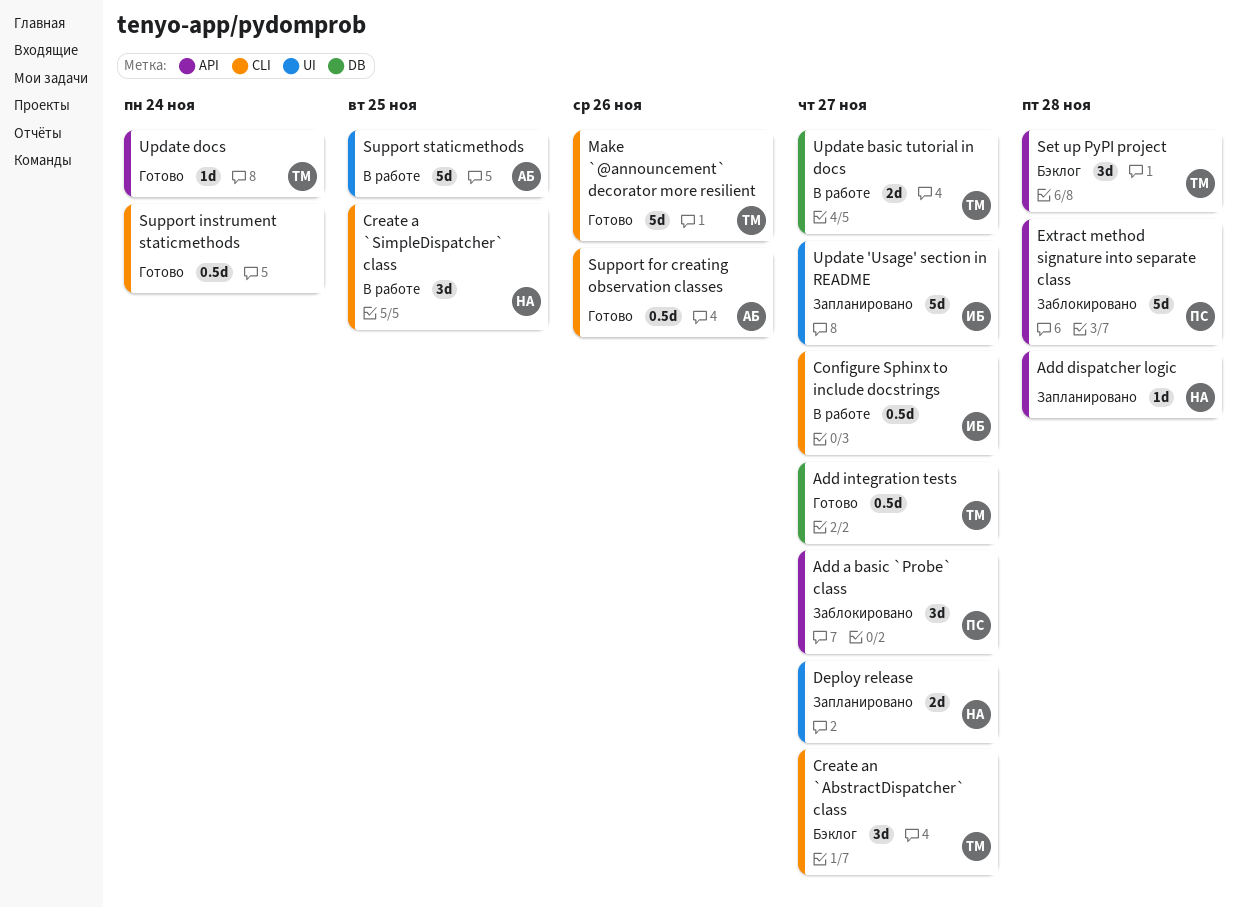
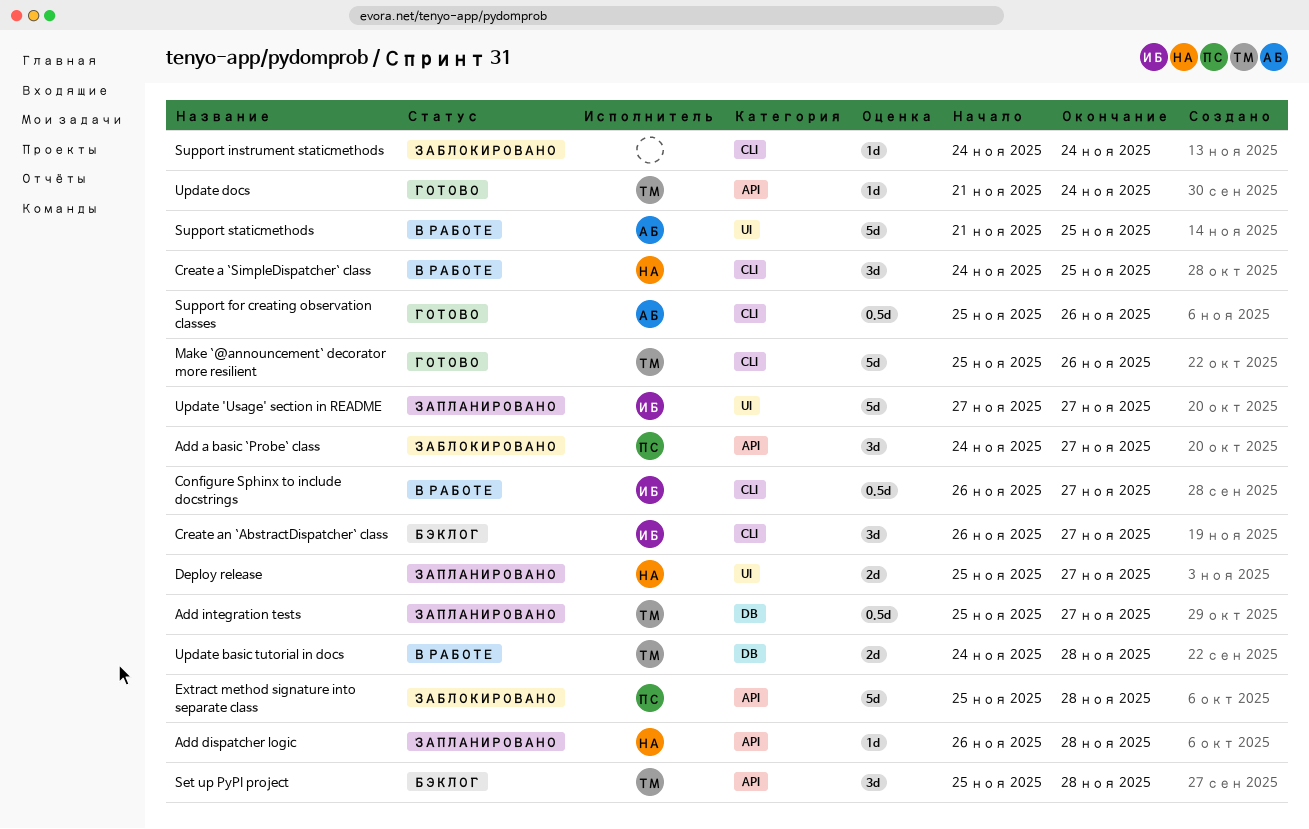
Add integration tests, status: Готово -> Запланировано
Create an `AbstractDispatcher` class, owner: ТМ -> ИБ
Support instrument staticmethods, status: Готово -> Заблокировано
Support instrument staticmethods, estimate: 0.5d -> 1d
Update basic tutorial in docs, due: Nov 27 -> Nov 28

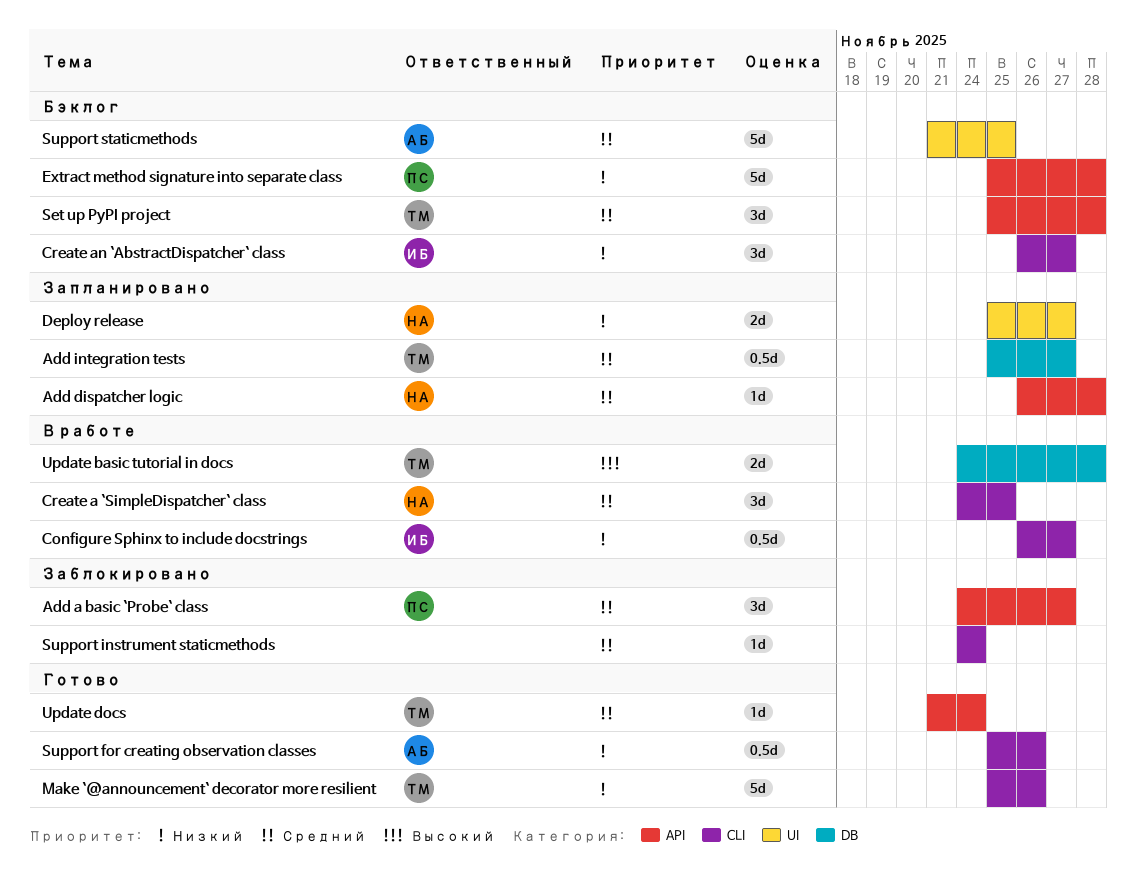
Extract method signature into separate class, status: Заблокировано -> Бэклог
Support staticmethods, status: В работе -> Бэклог
Update 'Usage' section in README: present -> none

